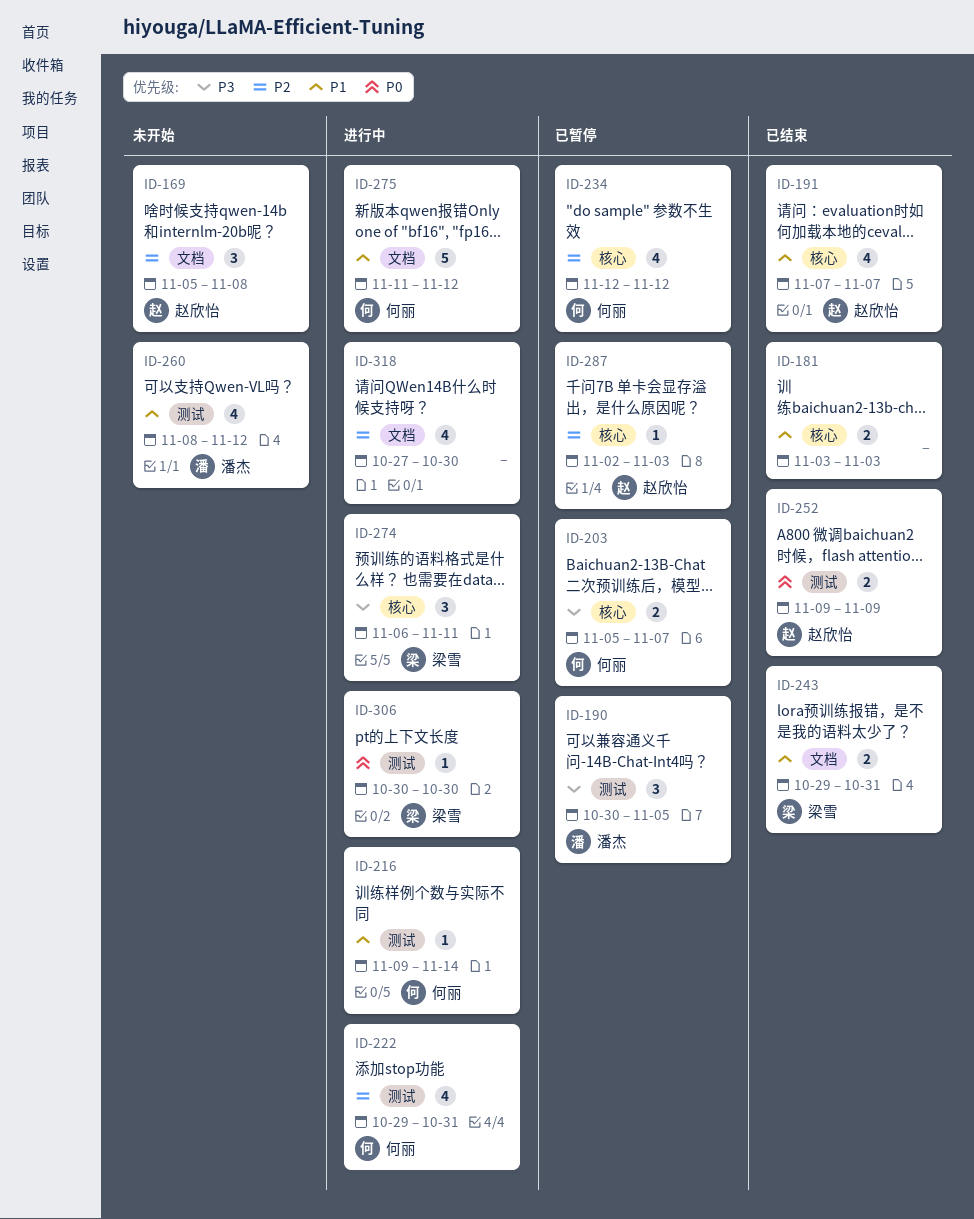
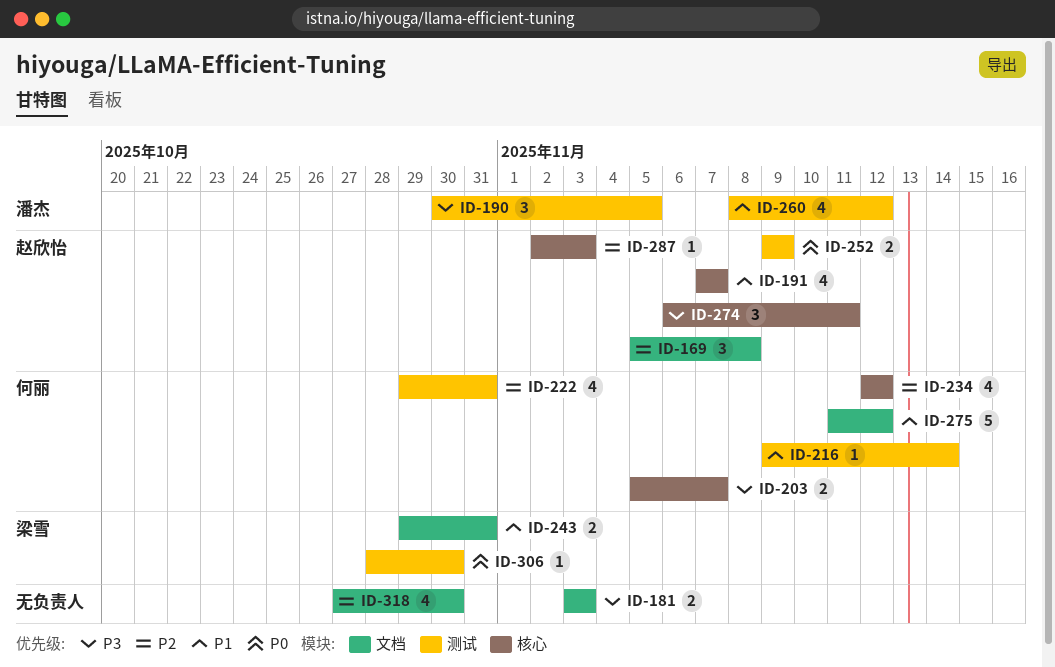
ID-181, priority: P1 -> P3
ID-181, label: 核心 -> 文档
ID-274, owner: 梁雪 -> 赵欣怡
ID-306, start: Oct 30 -> Oct 28

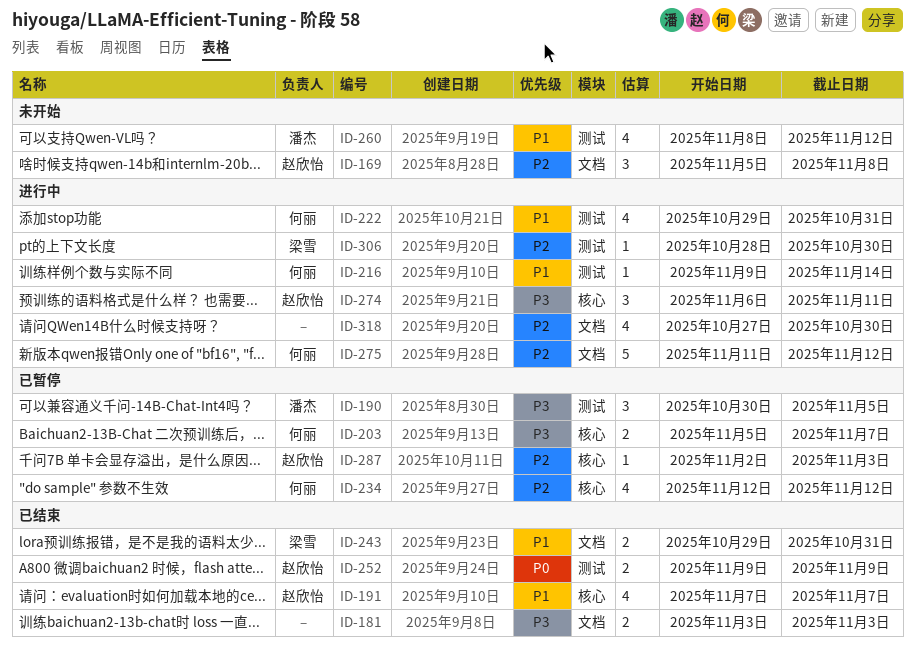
ID-222, priority: P2 -> P1
ID-275, priority: P1 -> P2
ID-306, priority: P0 -> P2

